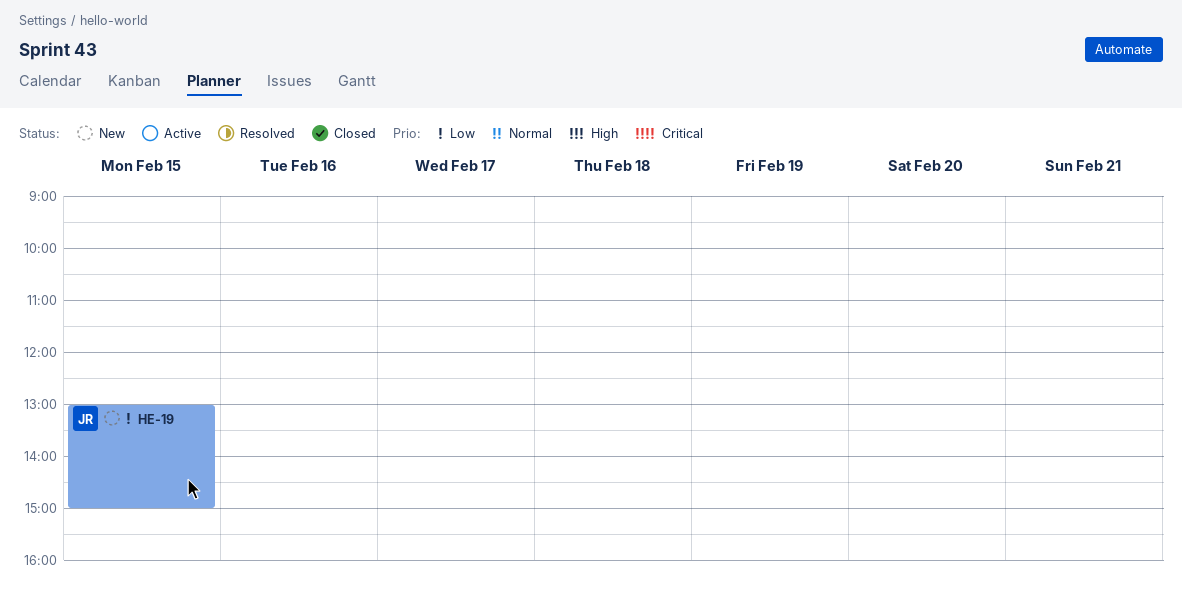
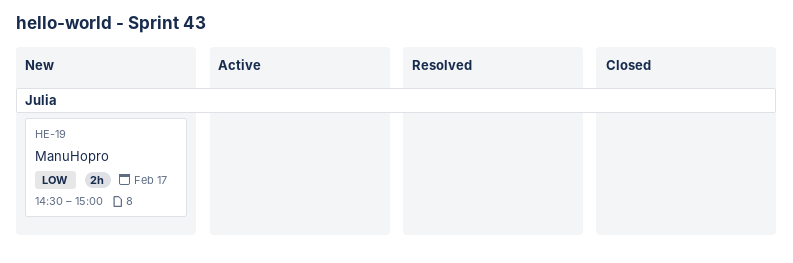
HE-19, day: Feb 15 -> Feb 17
HE-19, begins: 13:00 -> 14:30

